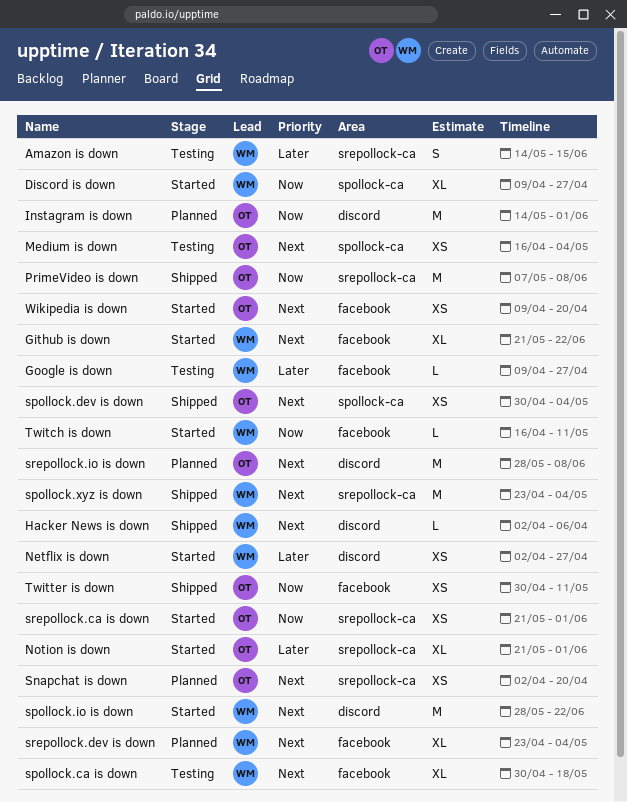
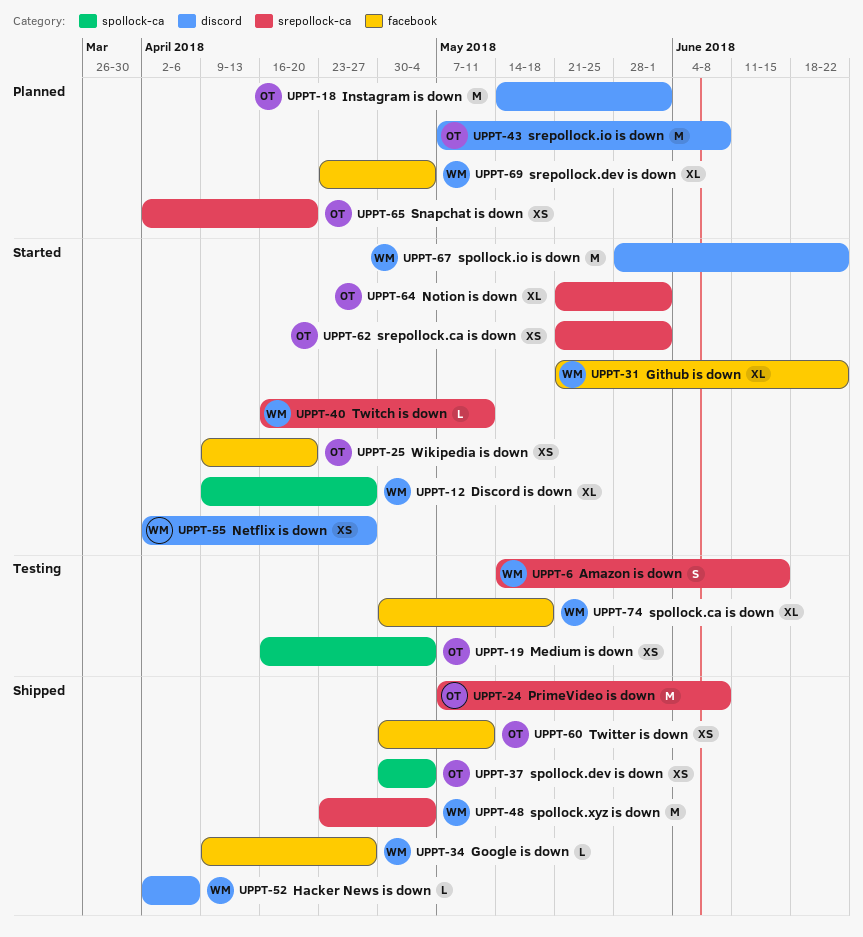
Google is down, status: Testing -> Shipped
srepollock.io is down, start: May 28 -> May 7
Twitch is down, label: facebook -> srepollock-ca

